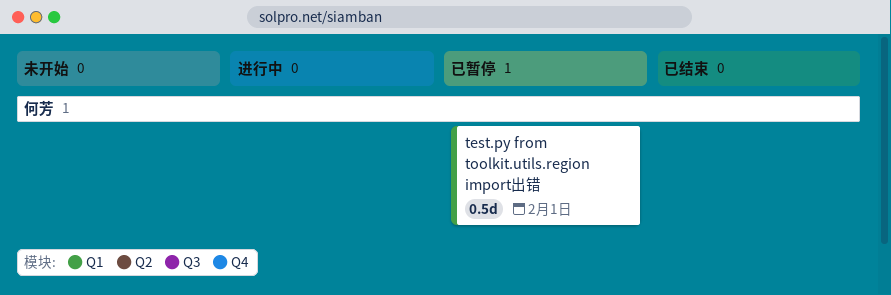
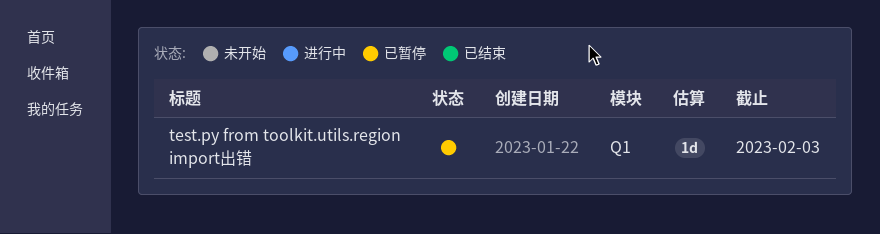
test.py from toolkit.utils.region import出错, estimate: 0.5d -> 1d
test.py from toolkit.utils.region import出错, due: Feb 1 -> Feb 3

